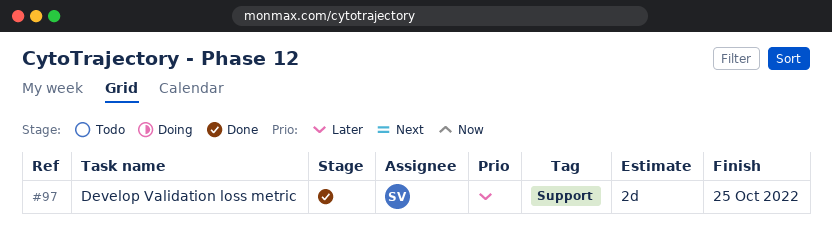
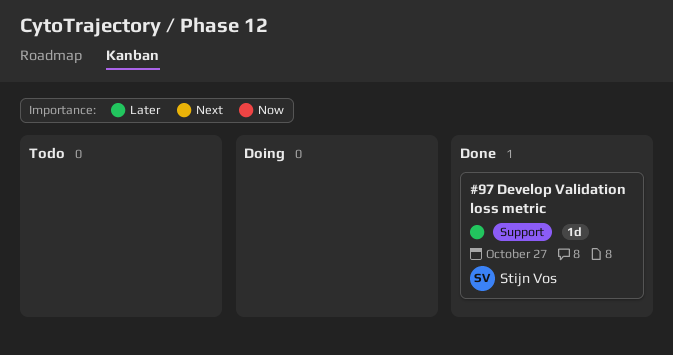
#97, estimate: 2d -> 1d
#97, due: Oct 25 -> Oct 27

